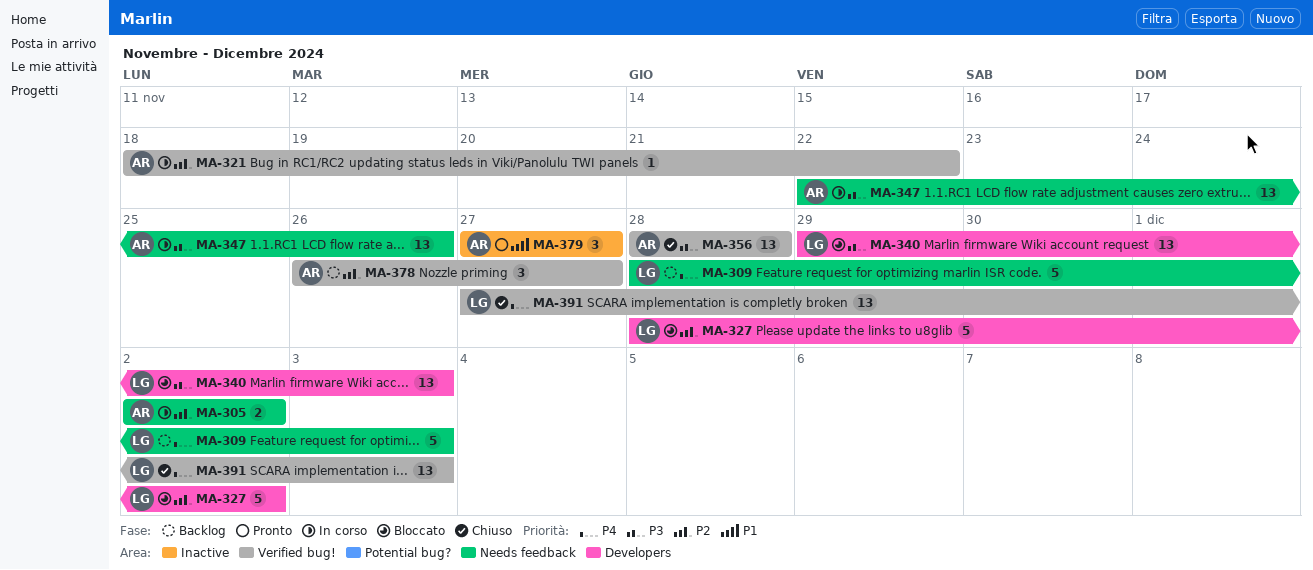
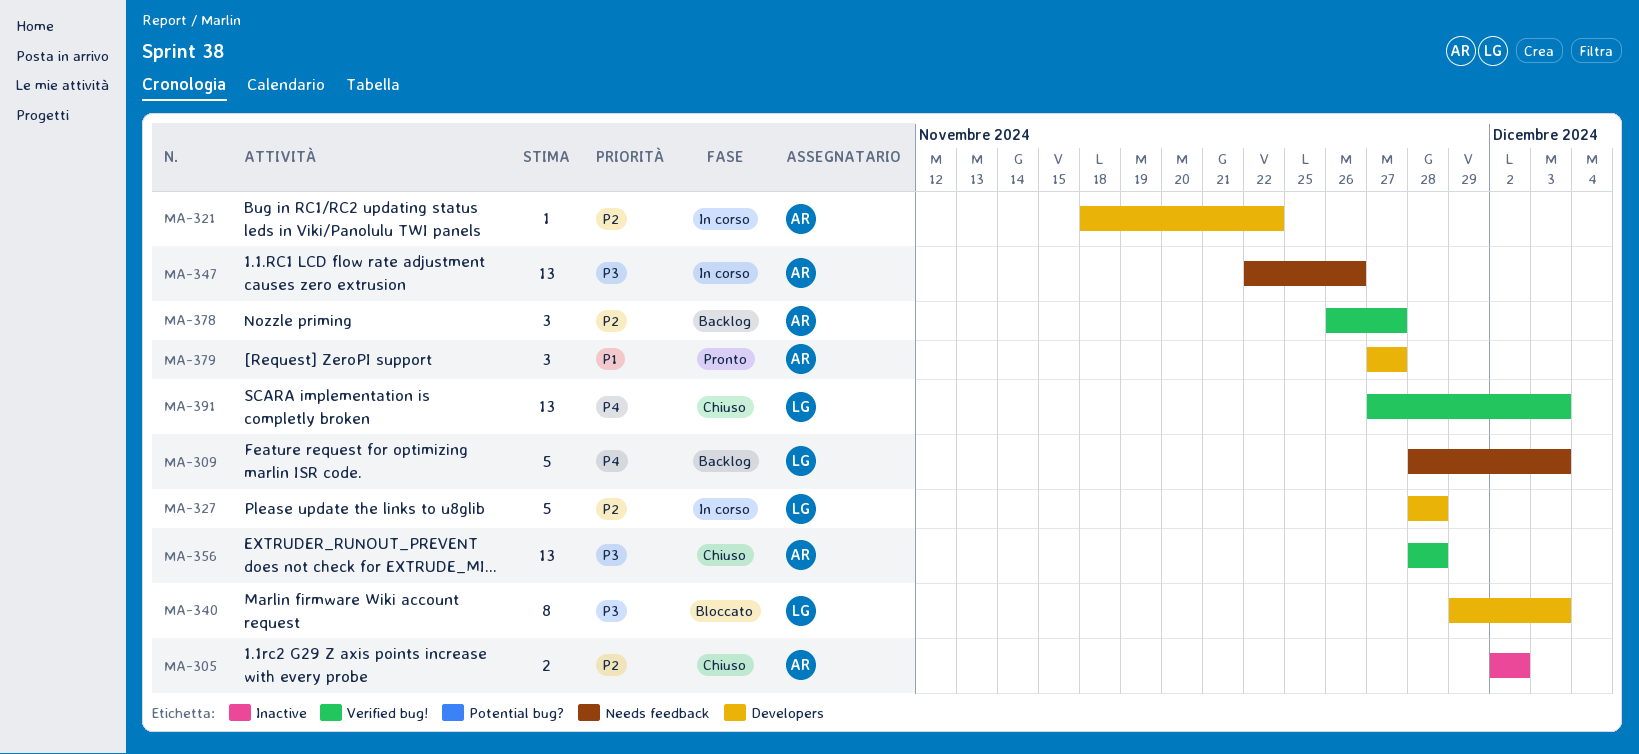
MA-305, status: In corso -> Chiuso
MA-305, label: Needs feedback -> Inactive
MA-321, label: Verified bug! -> Developers
MA-327, status: Bloccato -> In corso
MA-327, due: Dec 2 -> Nov 28
MA-340, estimate: 13 -> 8
MA-379, label: Inactive -> Developers

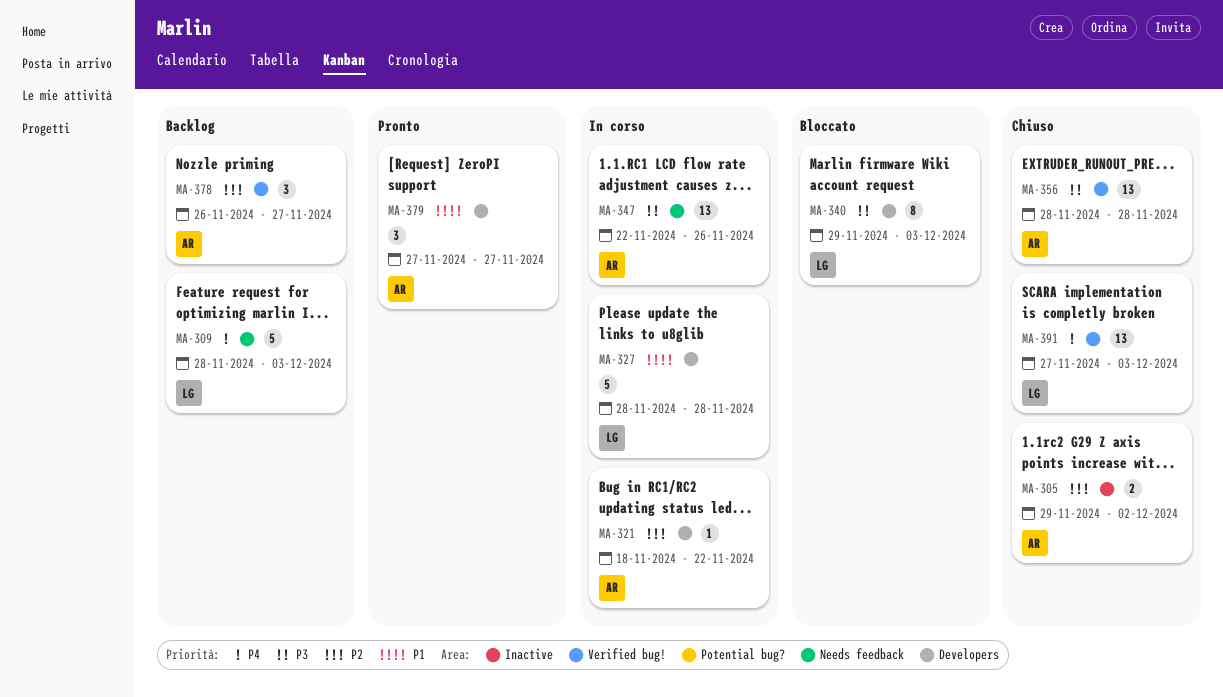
MA-305, start: Dec 2 -> Nov 29
MA-327, priority: P2 -> P1

